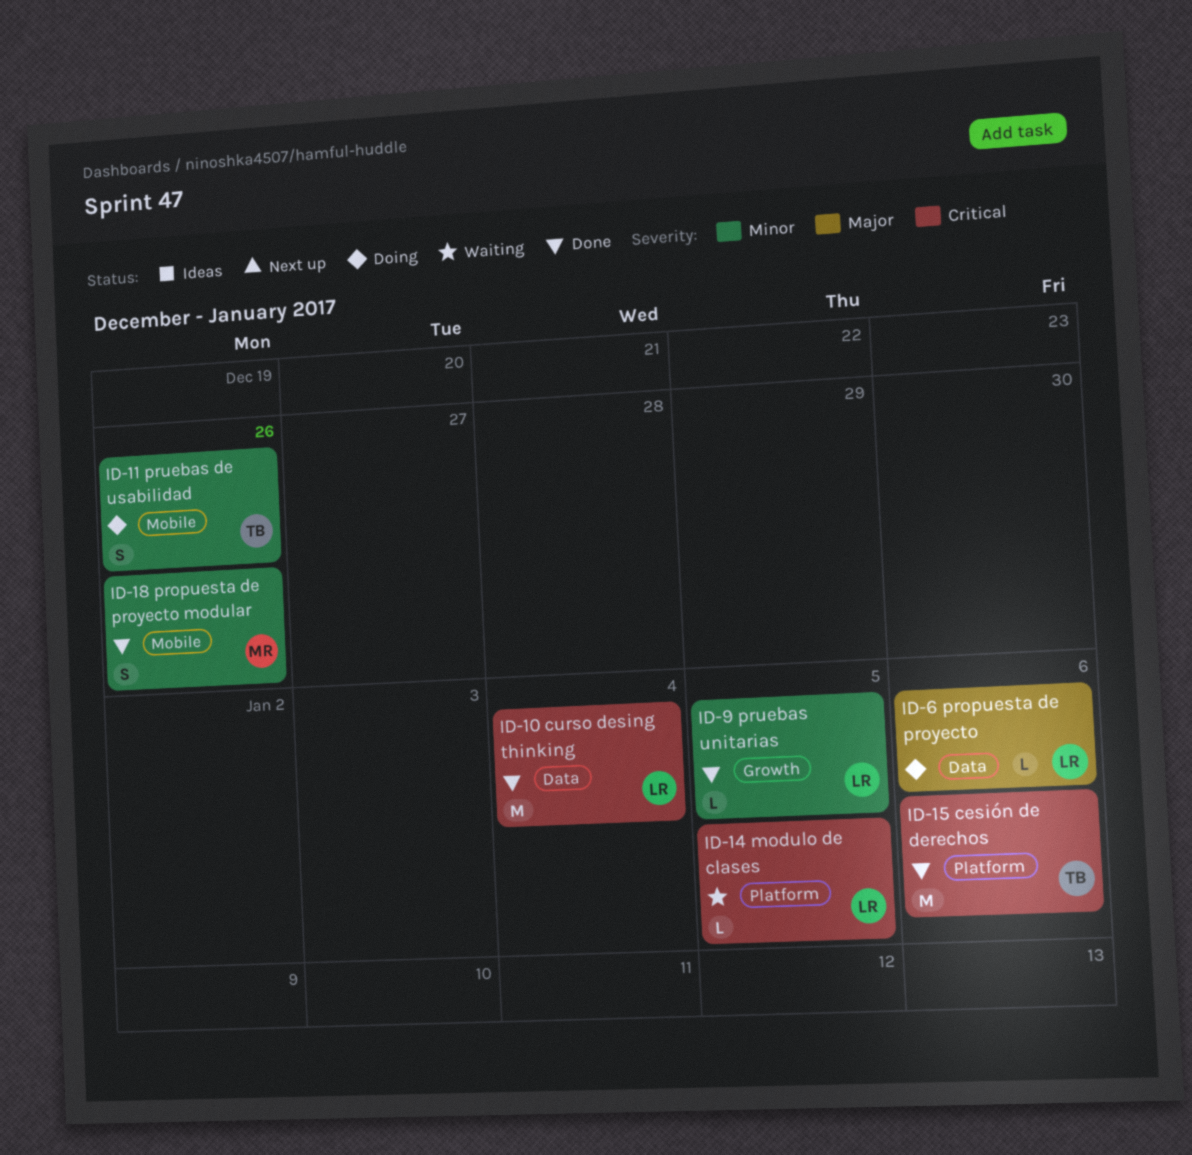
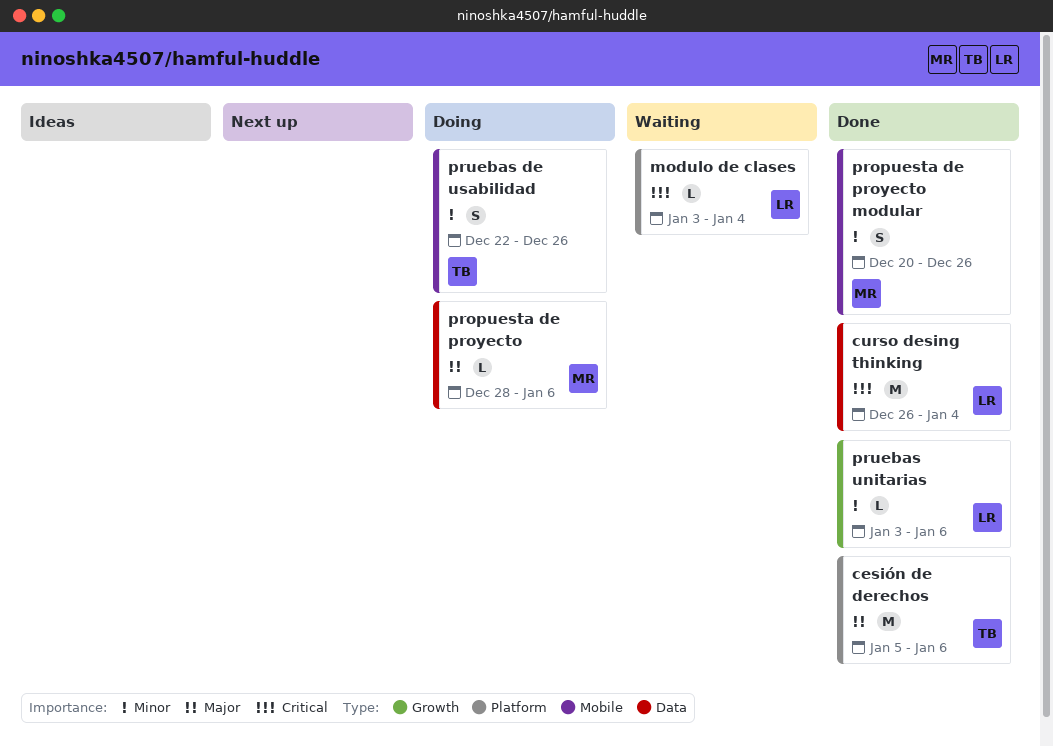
cesión de derechos, priority: Critical -> Major
modulo de clases, due: Jan 5 -> Jan 4
propuesta de proyecto, owner: LR -> MR
pruebas unitarias, due: Jan 5 -> Jan 6

